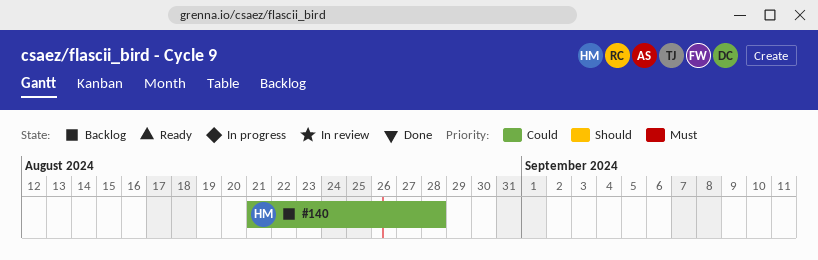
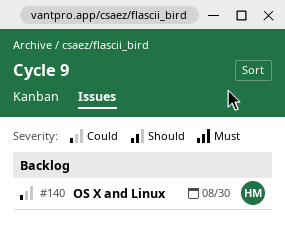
#140, due: Aug 28 -> Aug 30

